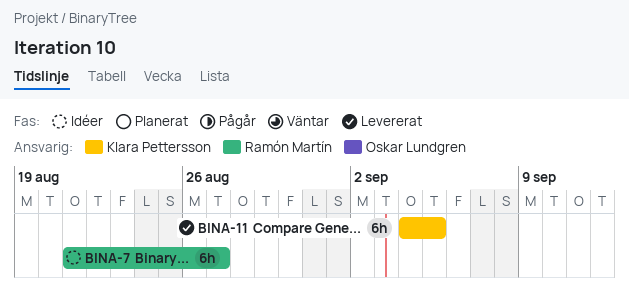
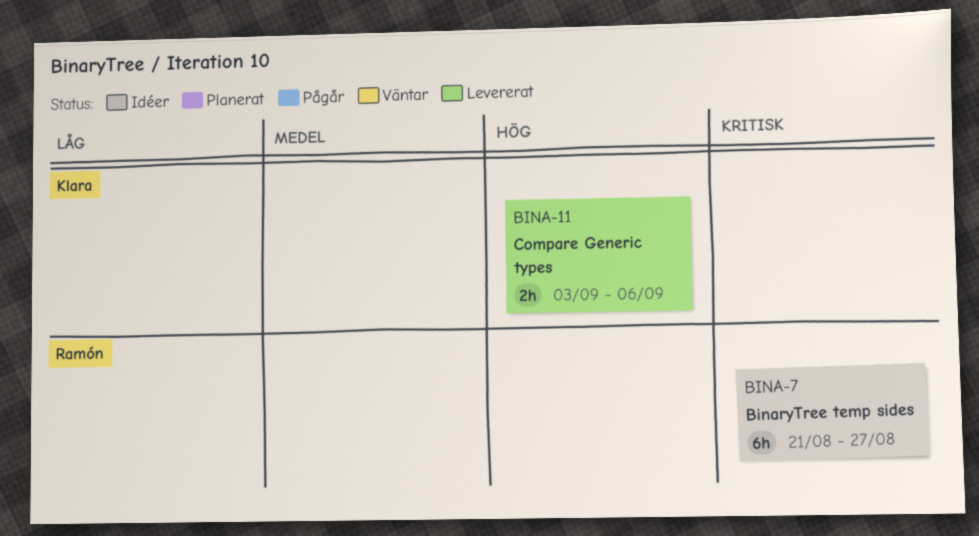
BINA-11, estimate: 6h -> 2h
BINA-11, start: Sep 4 -> Sep 3
BINA-11, due: Sep 5 -> Sep 6

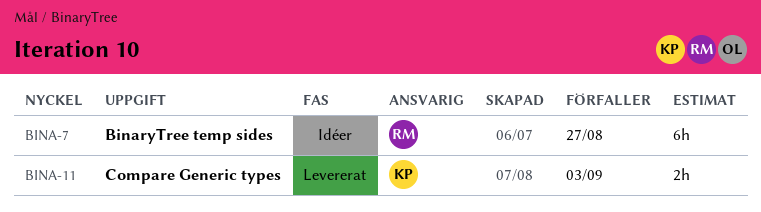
BINA-11, due: Sep 6 -> Sep 3

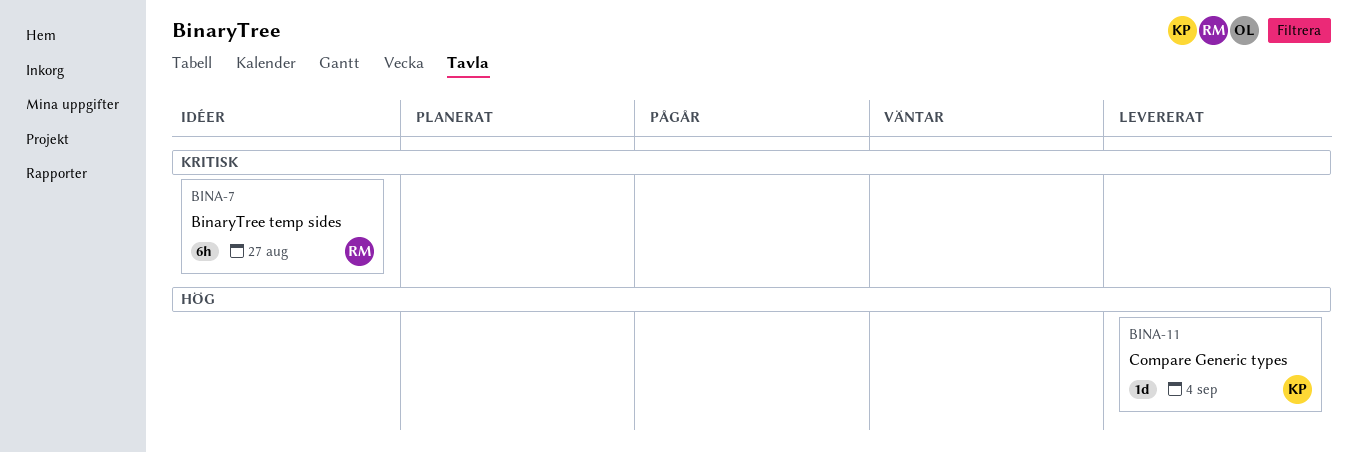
BINA-11, estimate: 2h -> 1d
BINA-11, due: Sep 3 -> Sep 4

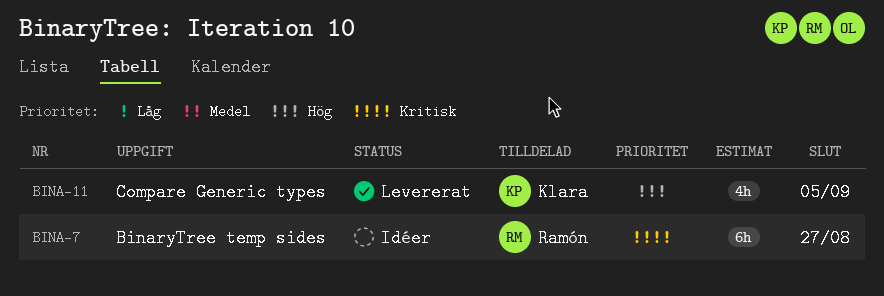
BINA-11, estimate: 1d -> 4h
BINA-11, due: Sep 4 -> Sep 5

